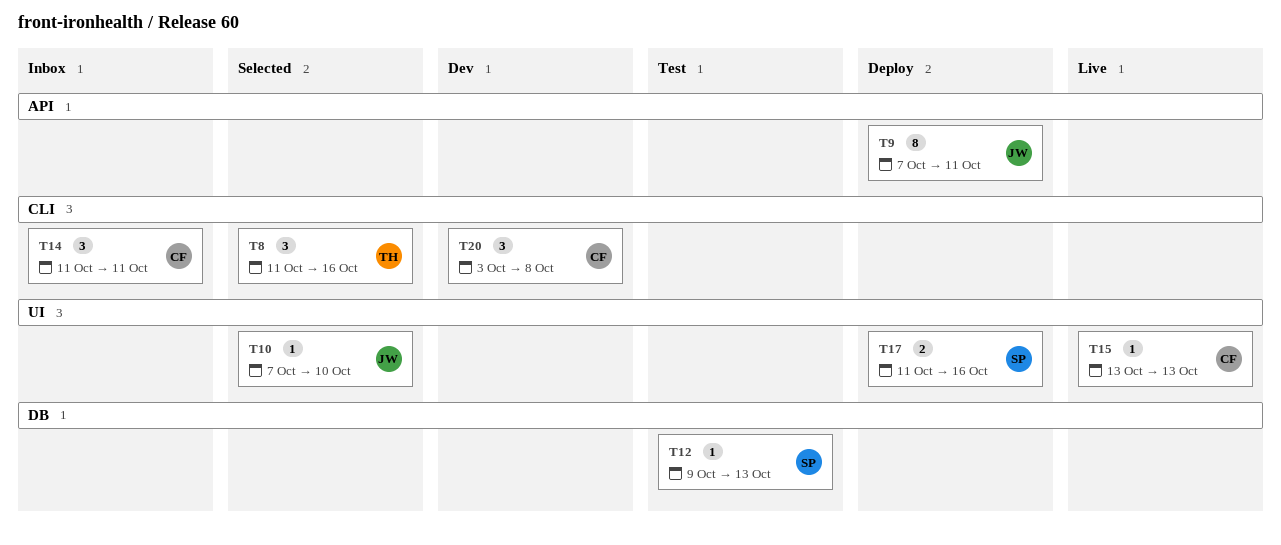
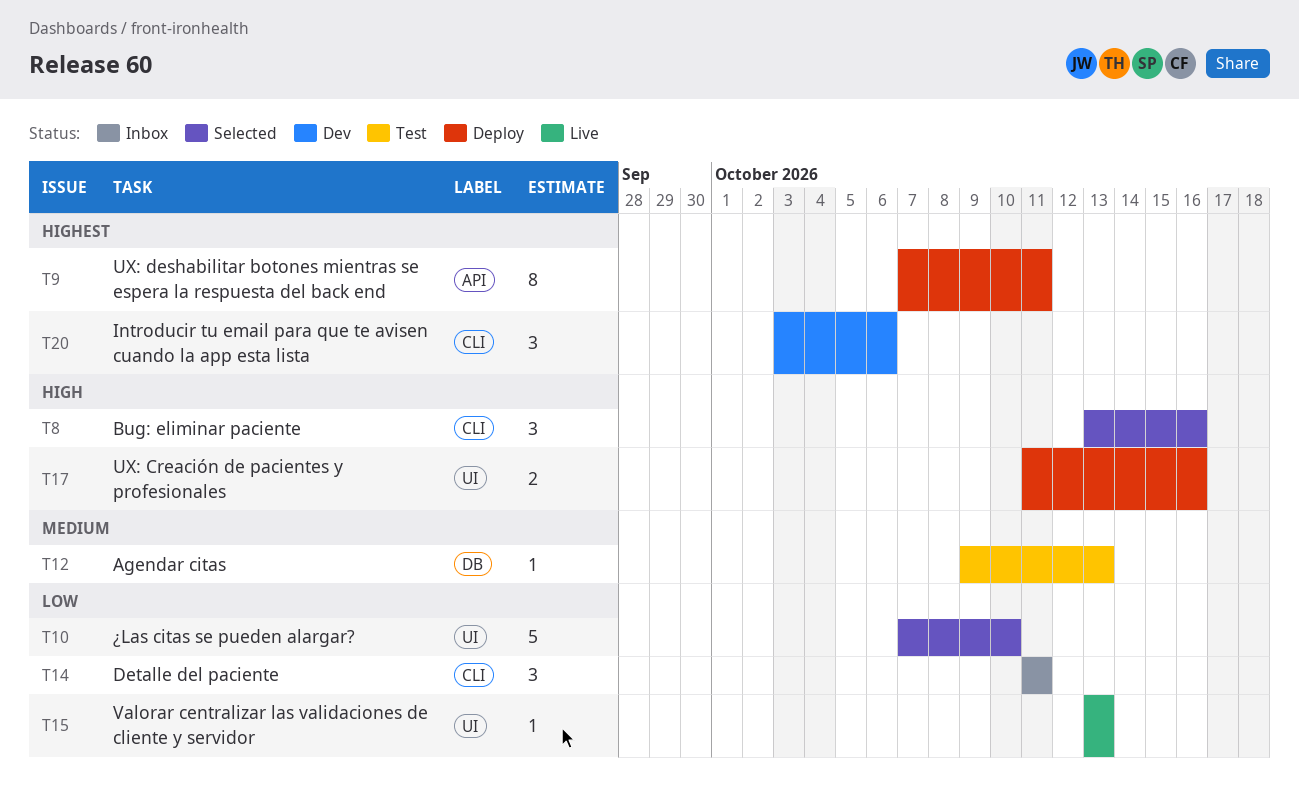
T8, start: Oct 11 -> Oct 13
T10, estimate: 1 -> 5
T20, due: Oct 8 -> Oct 6

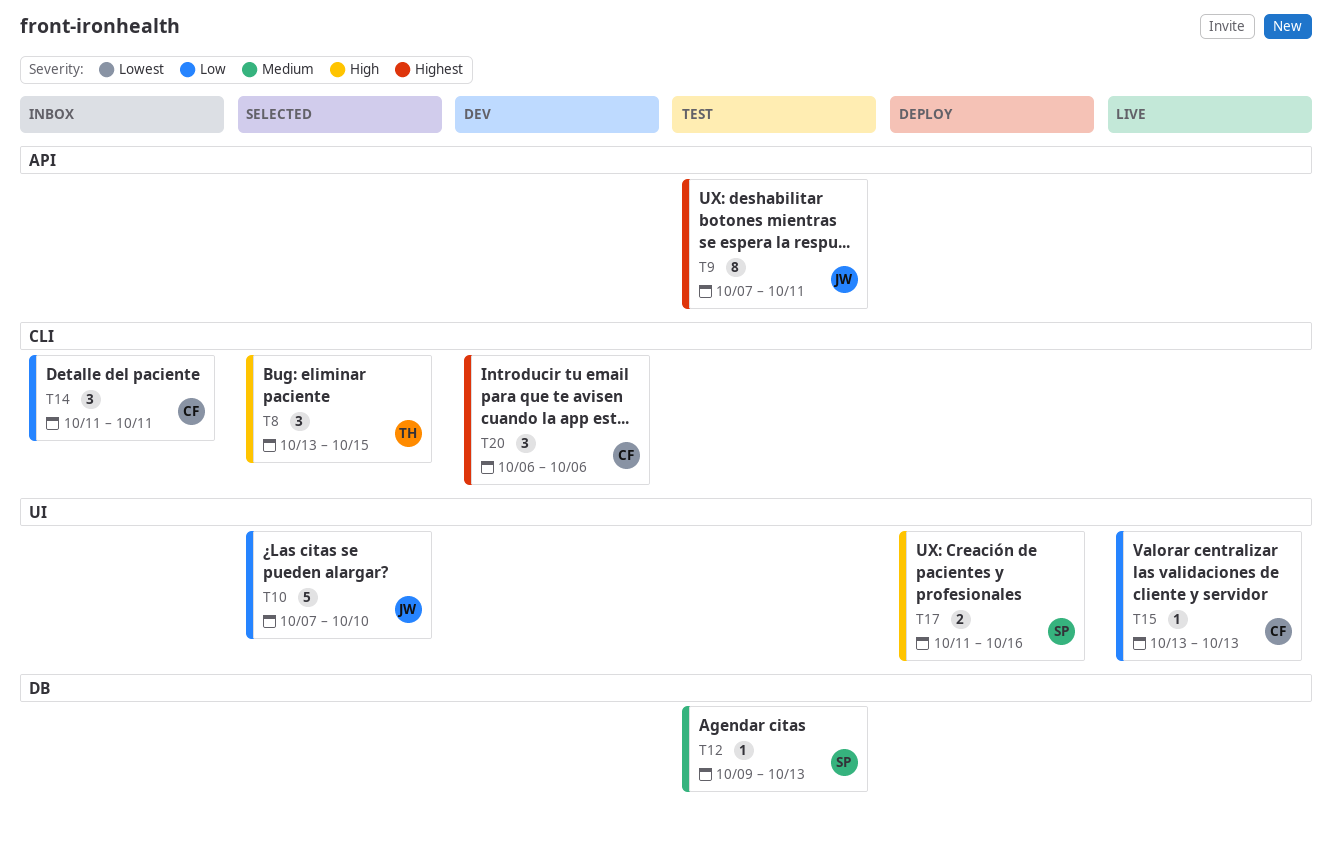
T8, due: Oct 16 -> Oct 15
T9, status: Deploy -> Test
T20, start: Oct 3 -> Oct 6

